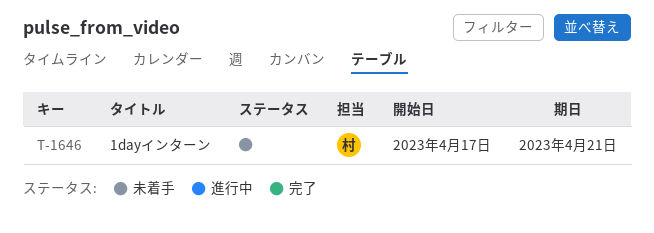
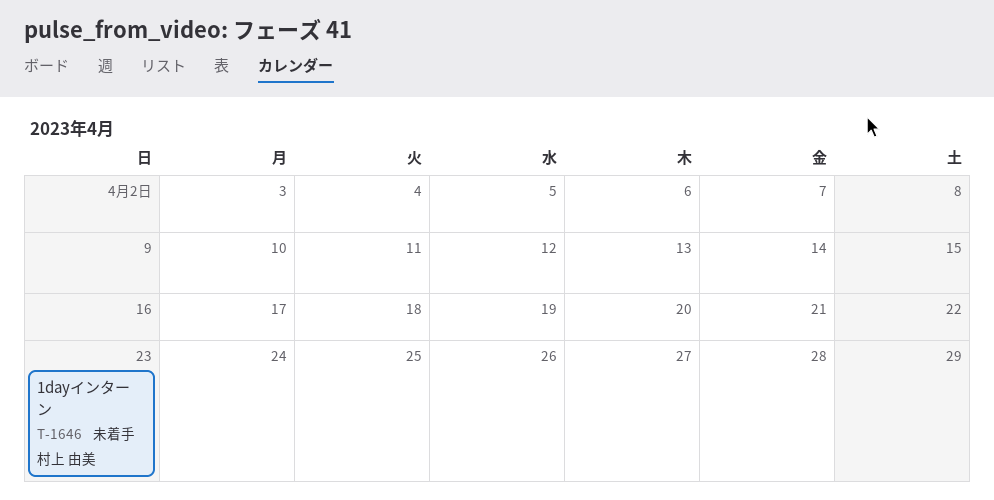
T-1646, due: Apr 21 -> Apr 23

